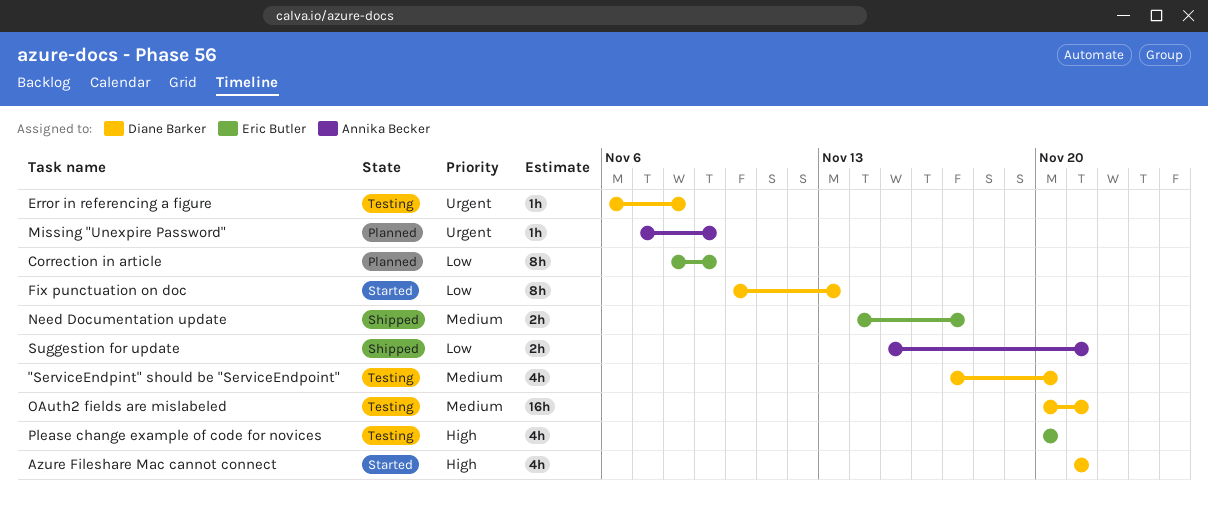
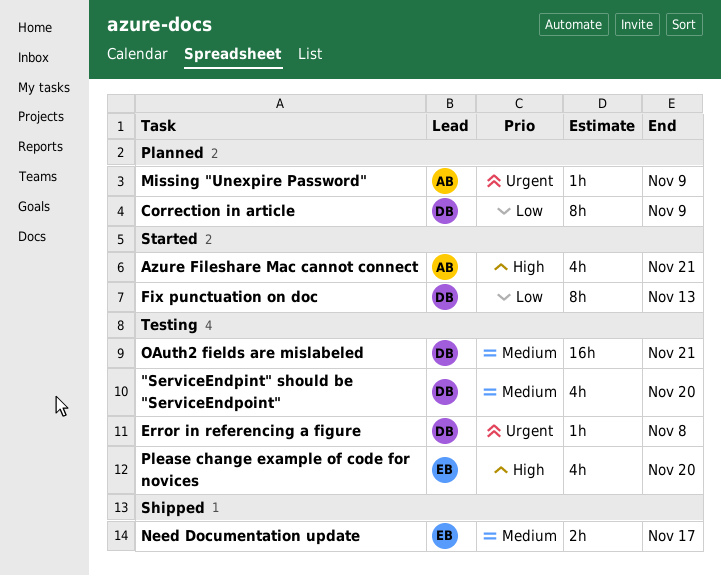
Azure Fileshare Mac cannot connect, owner: Diane Barker -> Annika Becker
Correction in article, owner: Eric Butler -> Diane Barker
Suggestion for update: present -> none

